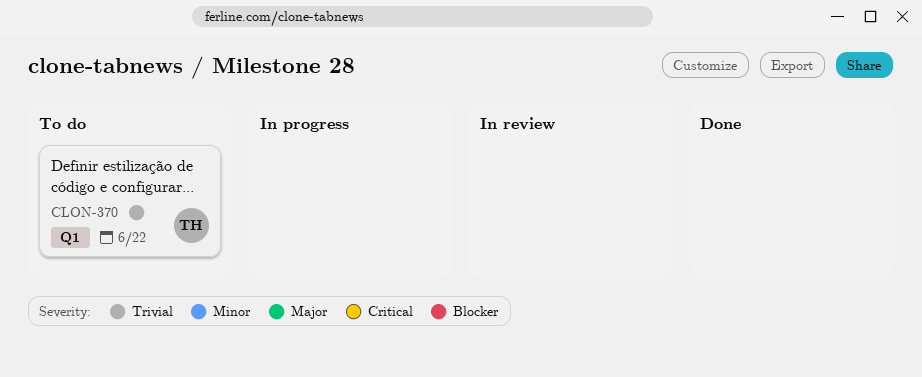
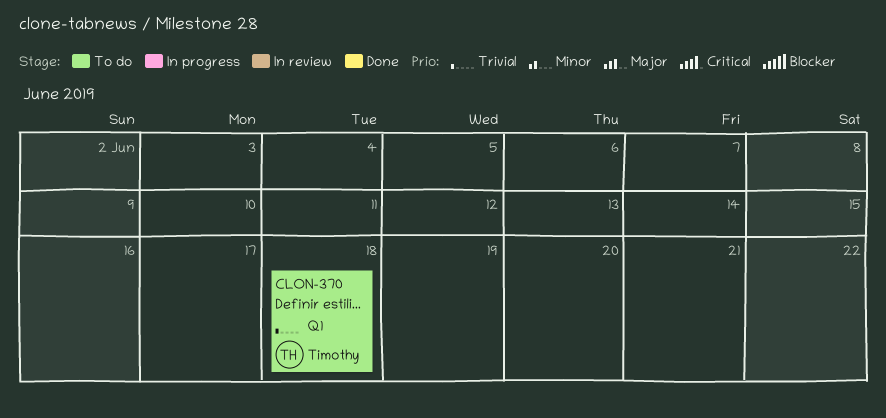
CLON-370, due: Jun 22 -> Jun 18

